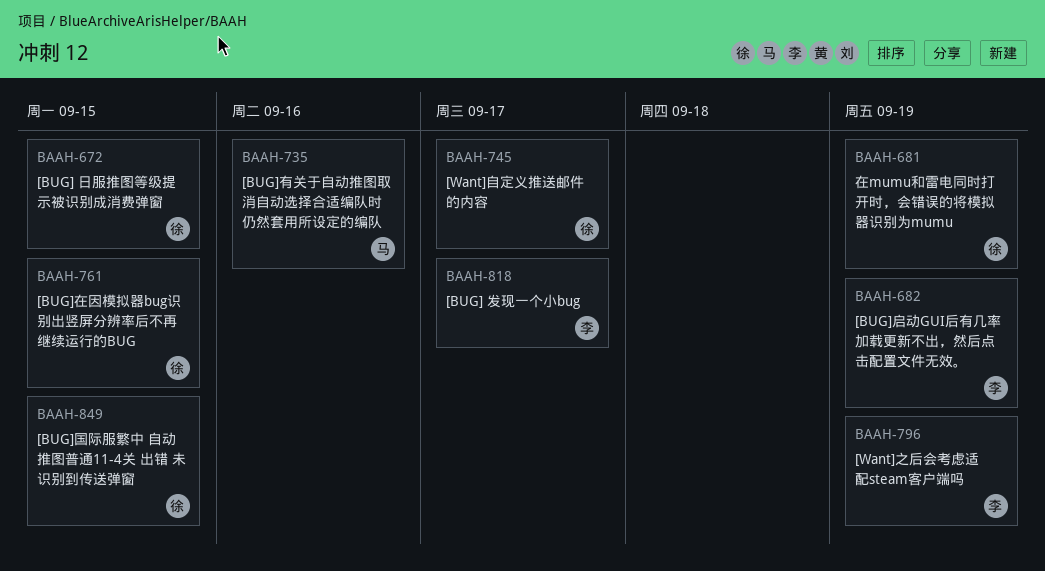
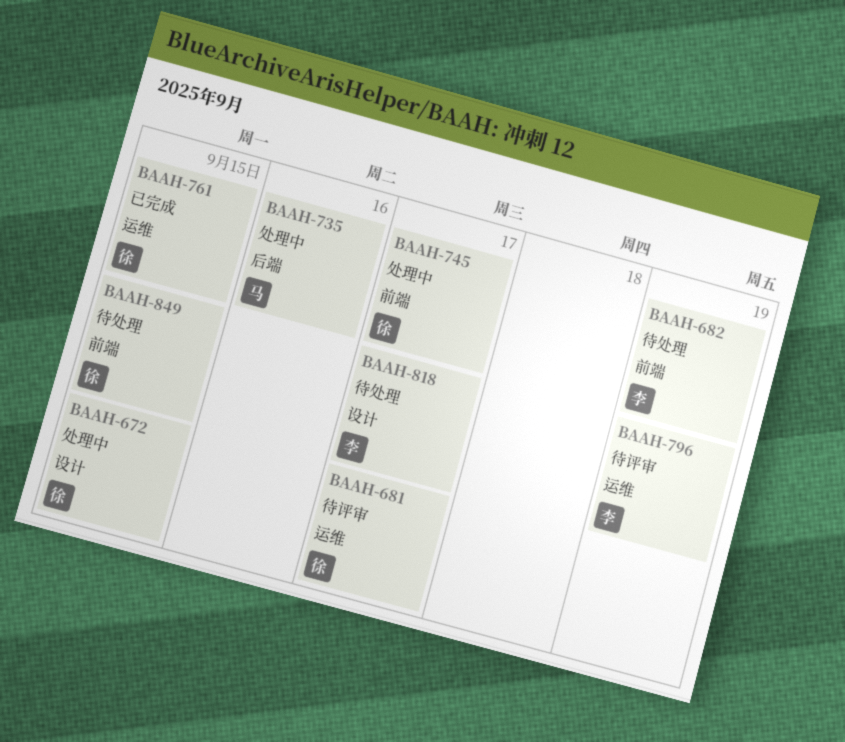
BAAH-681, due: Sep 19 -> Sep 17

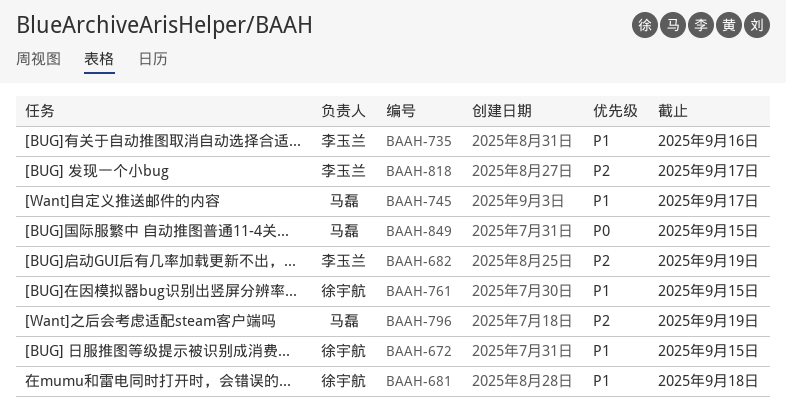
BAAH-681, due: Sep 17 -> Sep 18
BAAH-735, owner: 马磊 -> 李玉兰
BAAH-745, owner: 徐宇航 -> 马磊
BAAH-796, owner: 李玉兰 -> 马磊
BAAH-849, owner: 徐宇航 -> 马磊

